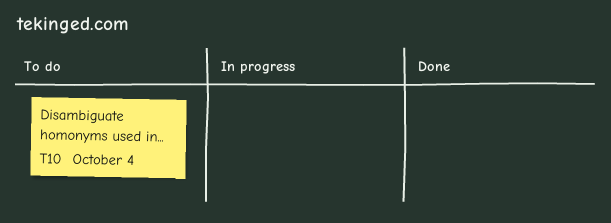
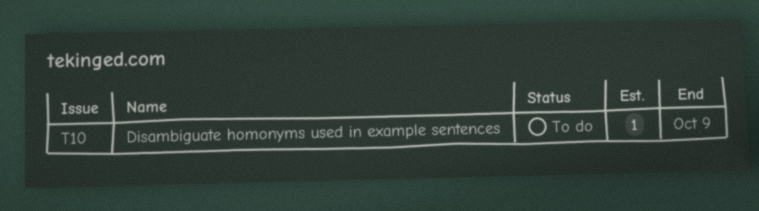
T10, due: Oct 4 -> Oct 9

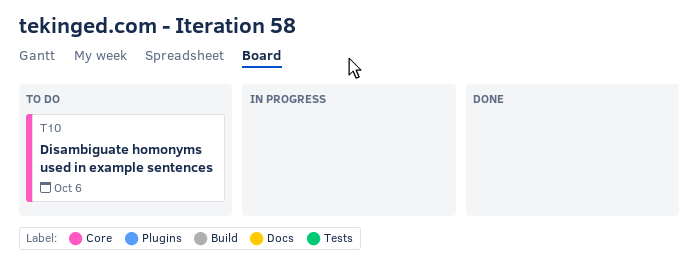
T10, due: Oct 9 -> Oct 6

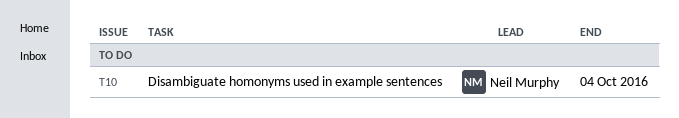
T10, due: Oct 6 -> Oct 4

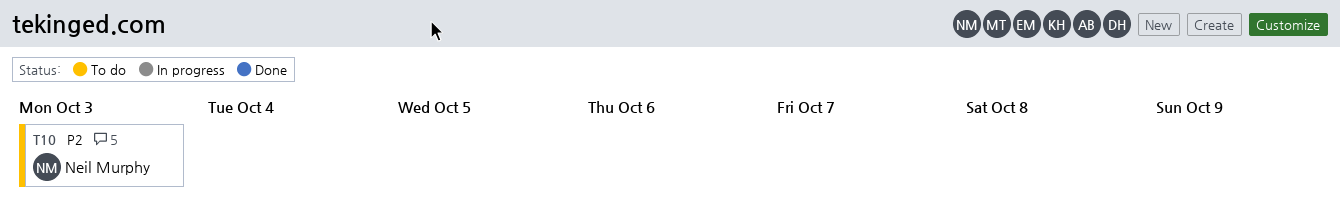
T10, due: Oct 4 -> Oct 3

